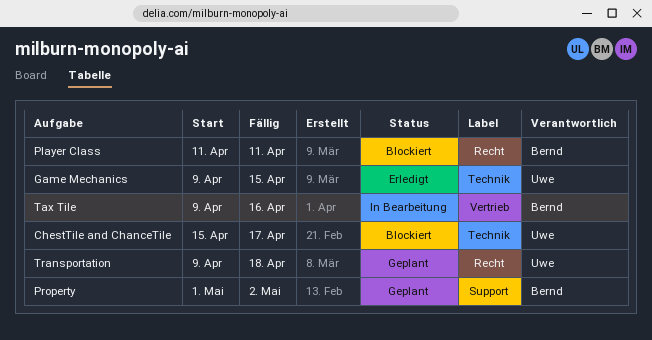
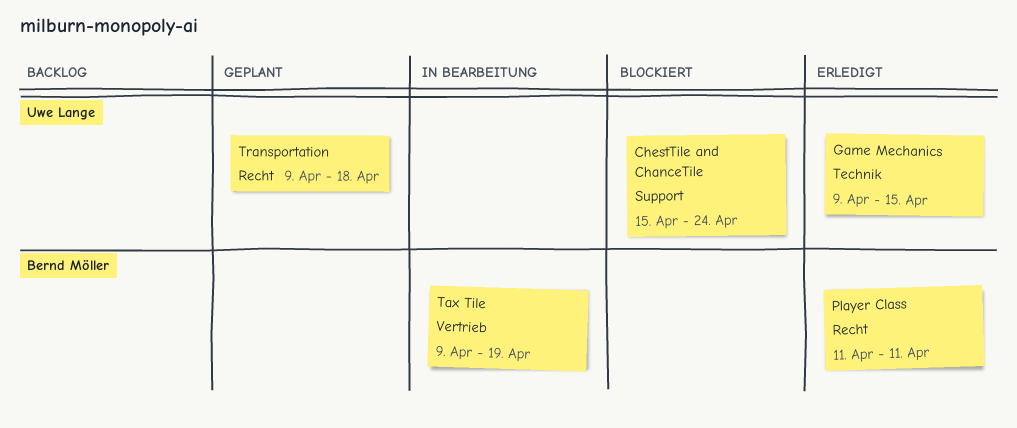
ChestTile and ChanceTile, label: Technik -> Support
ChestTile and ChanceTile, due: Apr 17 -> Apr 24
Player Class, status: Blockiert -> Erledigt
Property: present -> none
Tax Tile, due: Apr 16 -> Apr 19

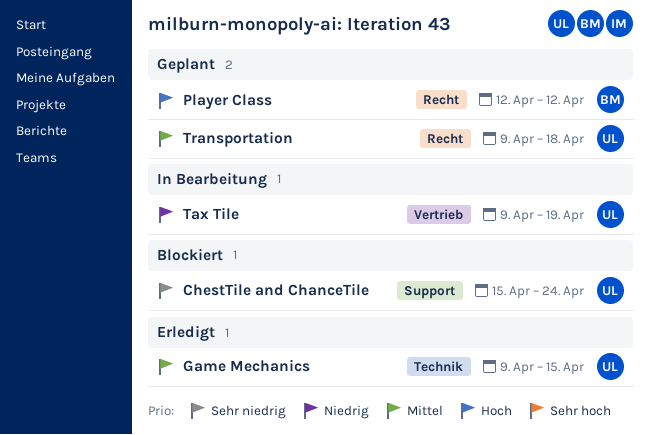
Player Class, status: Erledigt -> Geplant
Player Class, start: Apr 11 -> Apr 12
Player Class, due: Apr 11 -> Apr 12
Tax Tile, owner: Bernd Möller -> Uwe Lange

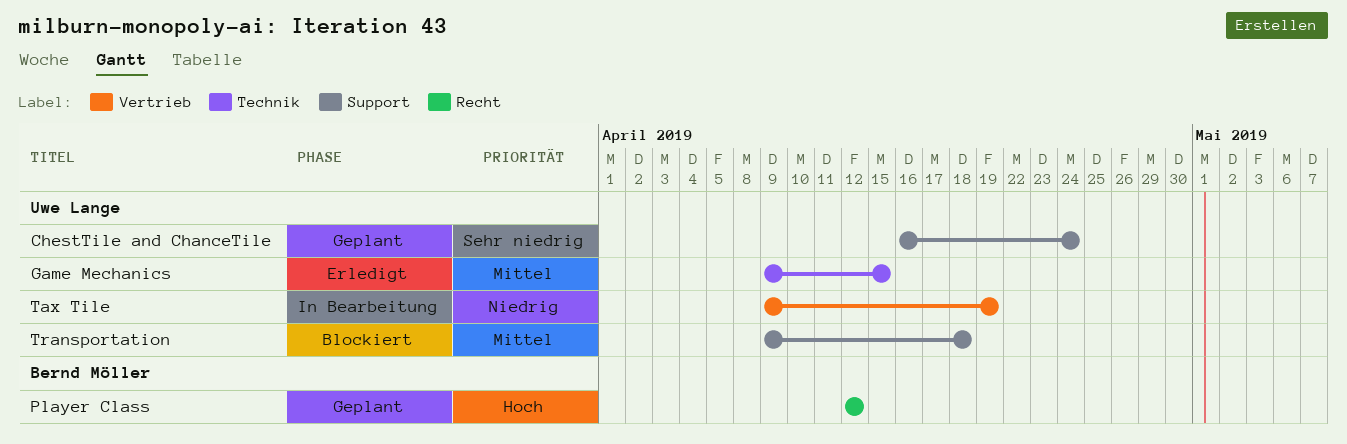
ChestTile and ChanceTile, status: Blockiert -> Geplant
ChestTile and ChanceTile, start: Apr 15 -> Apr 16
Transportation, status: Geplant -> Blockiert
Transportation, label: Recht -> Support

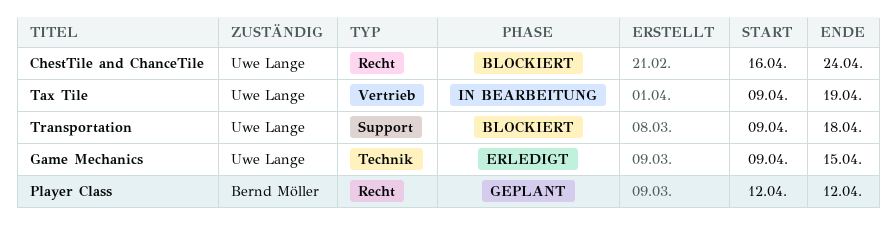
ChestTile and ChanceTile, status: Geplant -> Blockiert
ChestTile and ChanceTile, label: Support -> Recht

